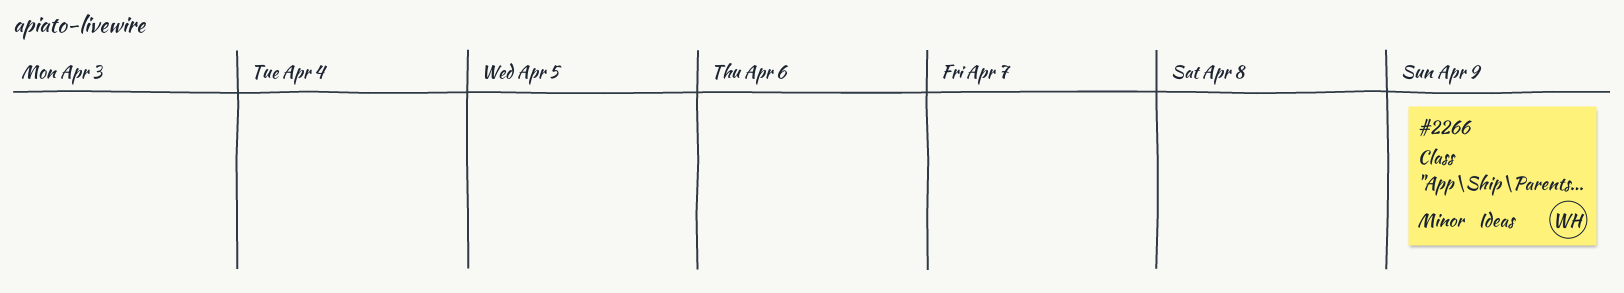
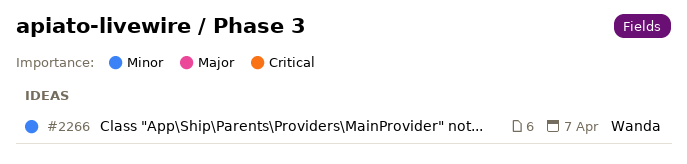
#2266, due: Apr 9 -> Apr 7

